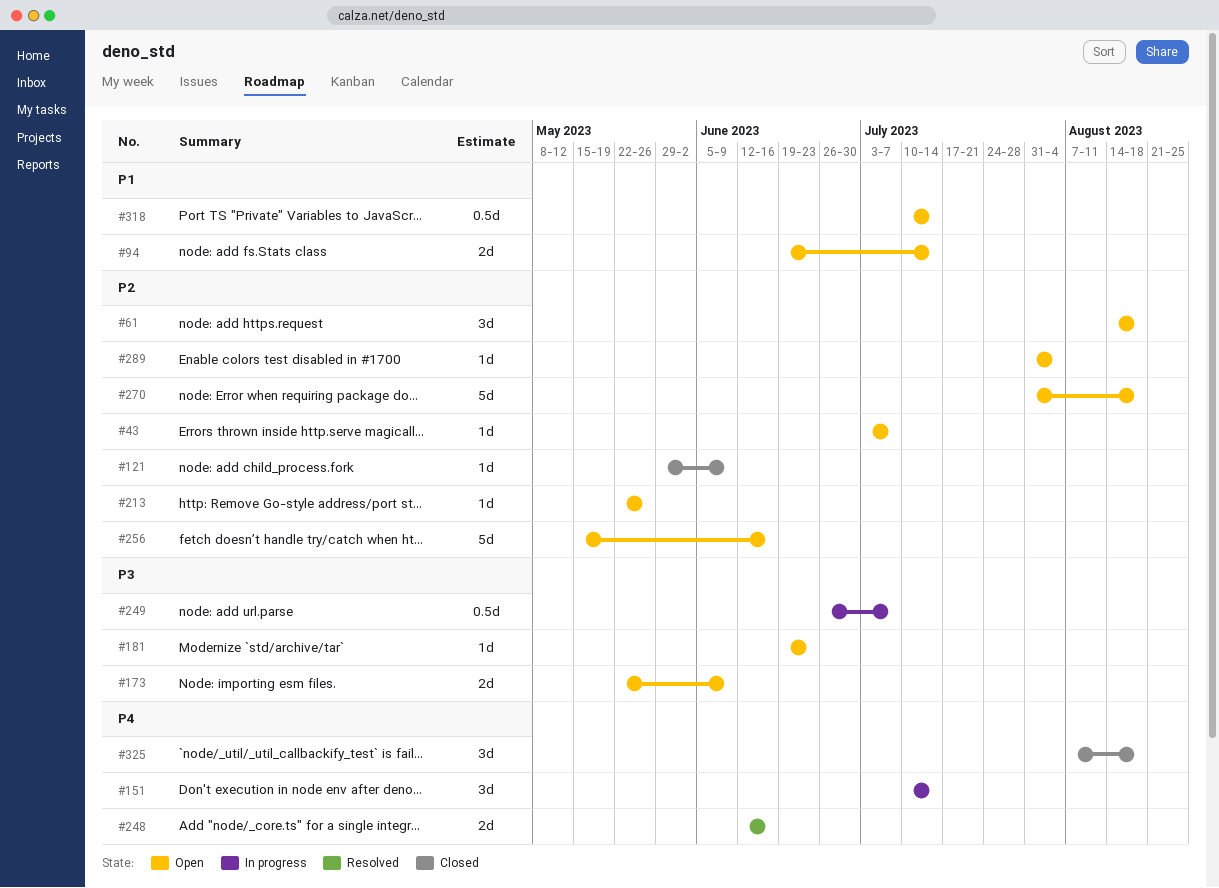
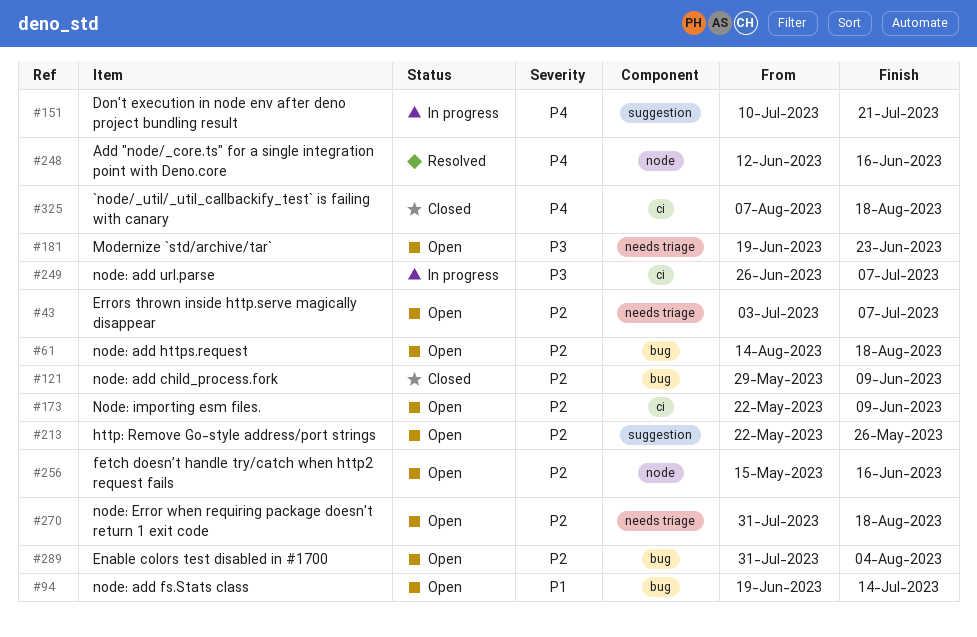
#151, due: Jul 14 -> Jul 21
#173, priority: P3 -> P2
#318: present -> none

